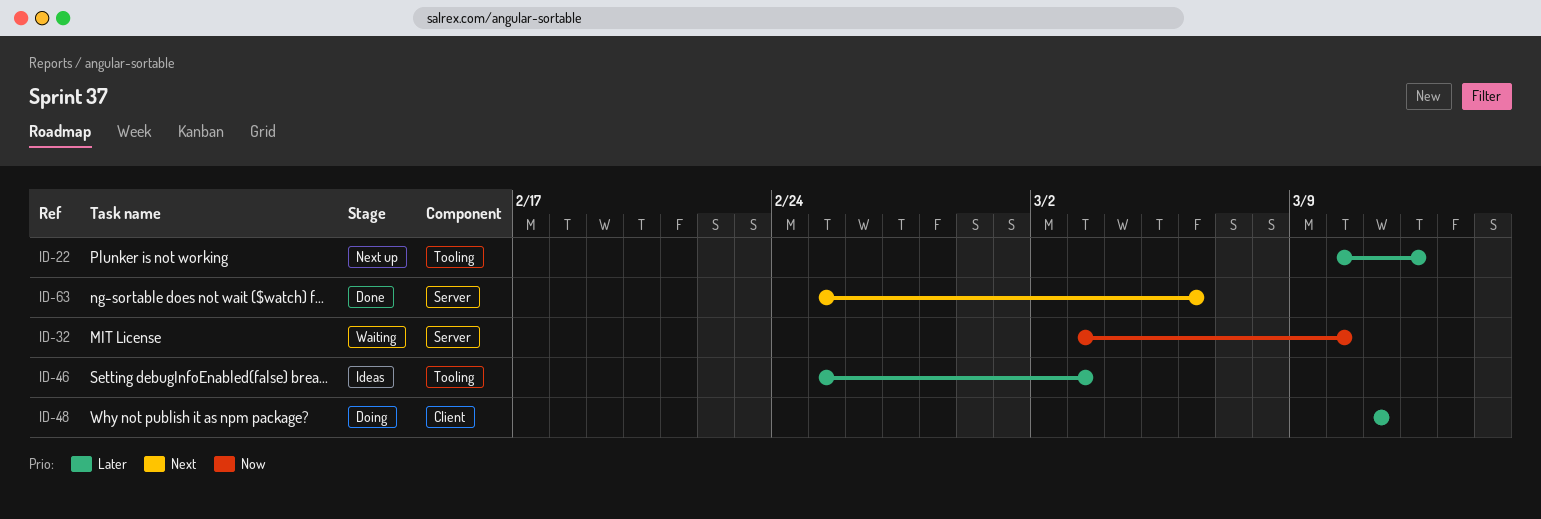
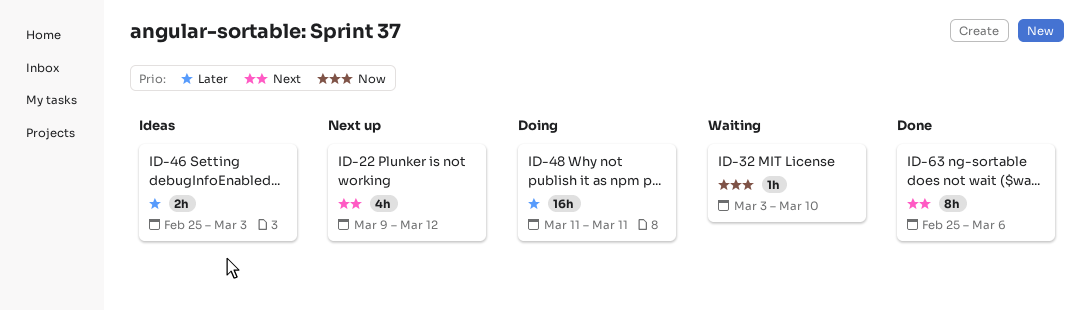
ID-22, priority: Later -> Next
ID-22, start: Mar 10 -> Mar 9

